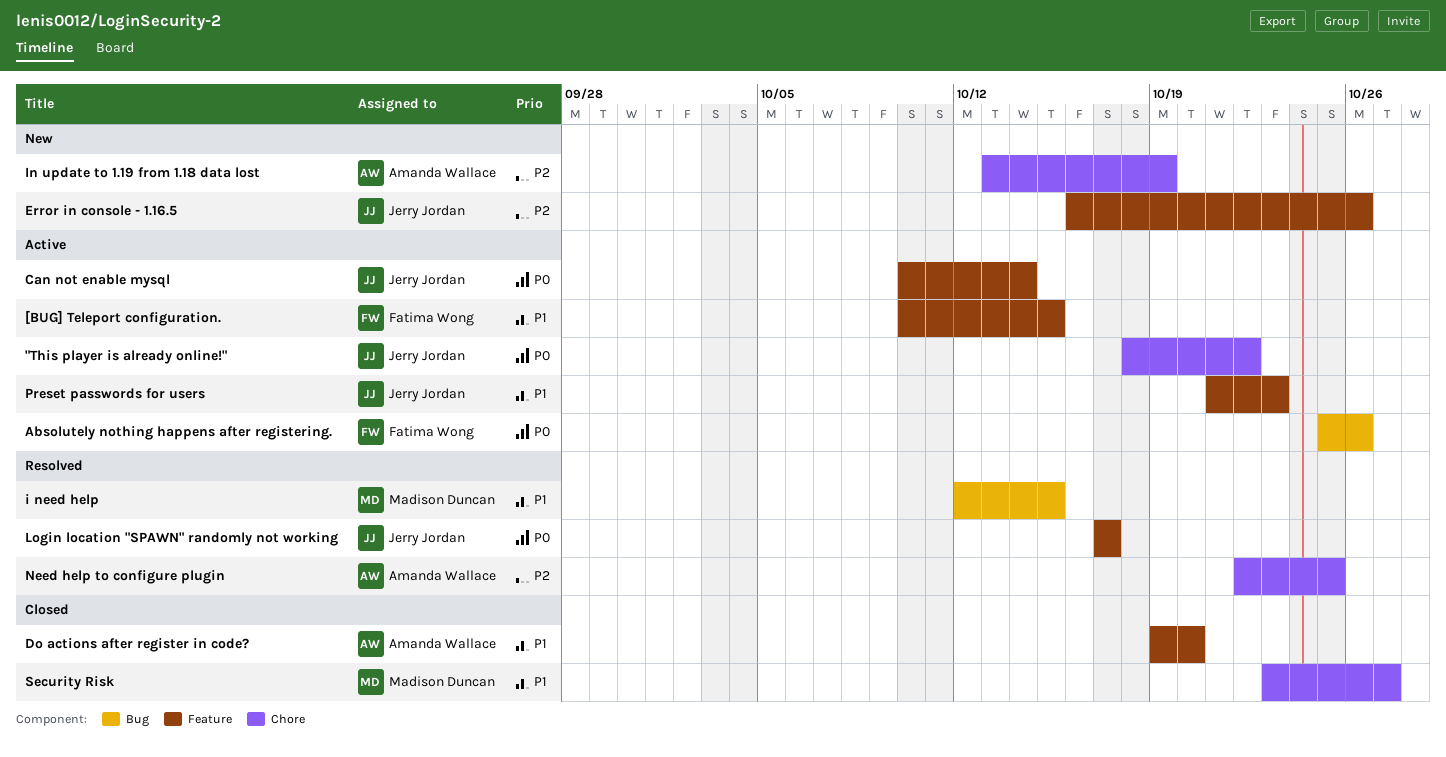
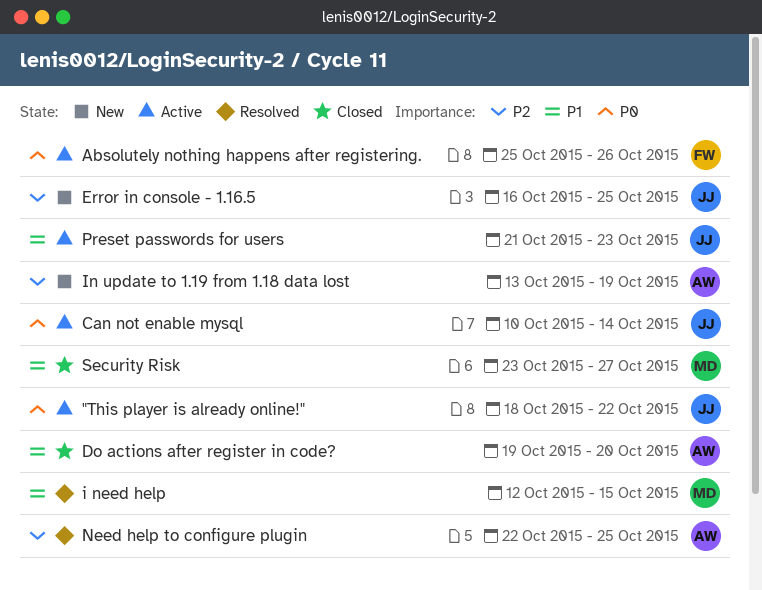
[BUG] Teleport configuration.: present -> none
Error in console - 1.16.5, due: Oct 26 -> Oct 25
Login location "SPAWN" randomly not working: present -> none

